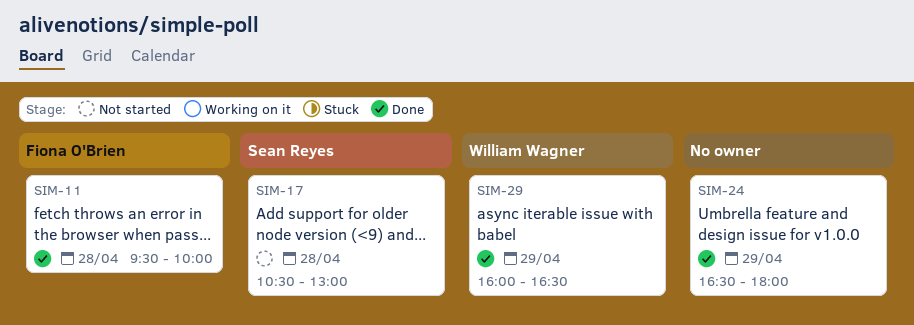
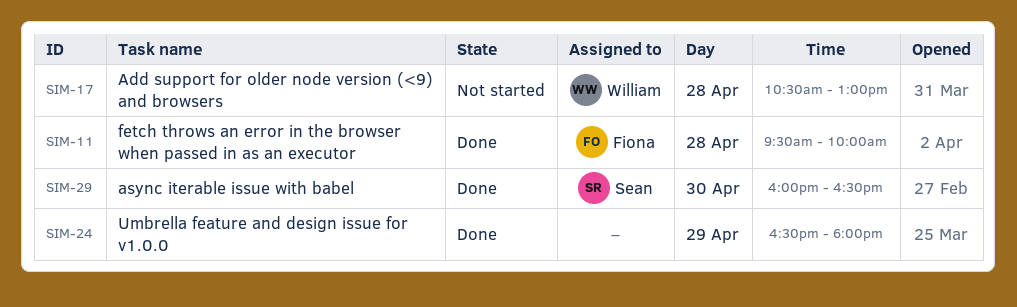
SIM-17, owner: Sean Reyes -> William Wagner
SIM-29, owner: William Wagner -> Sean Reyes
SIM-29, day: Apr 29 -> Apr 30

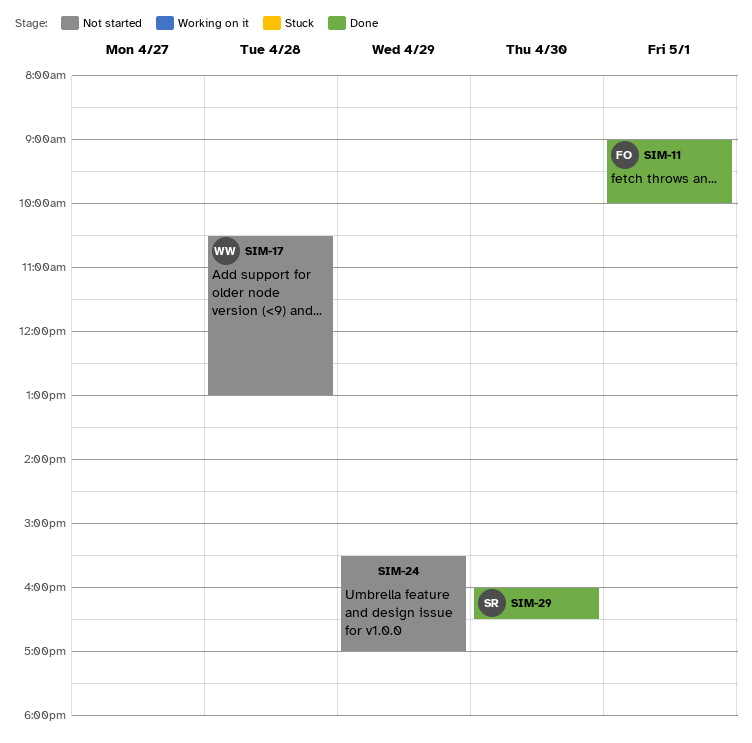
SIM-11, day: Apr 28 -> May 1
SIM-11, begins: 09:30 -> 09:00
SIM-24, status: Done -> Not started
SIM-24, begins: 16:30 -> 15:30
SIM-24, ends: 18:00 -> 17:00

